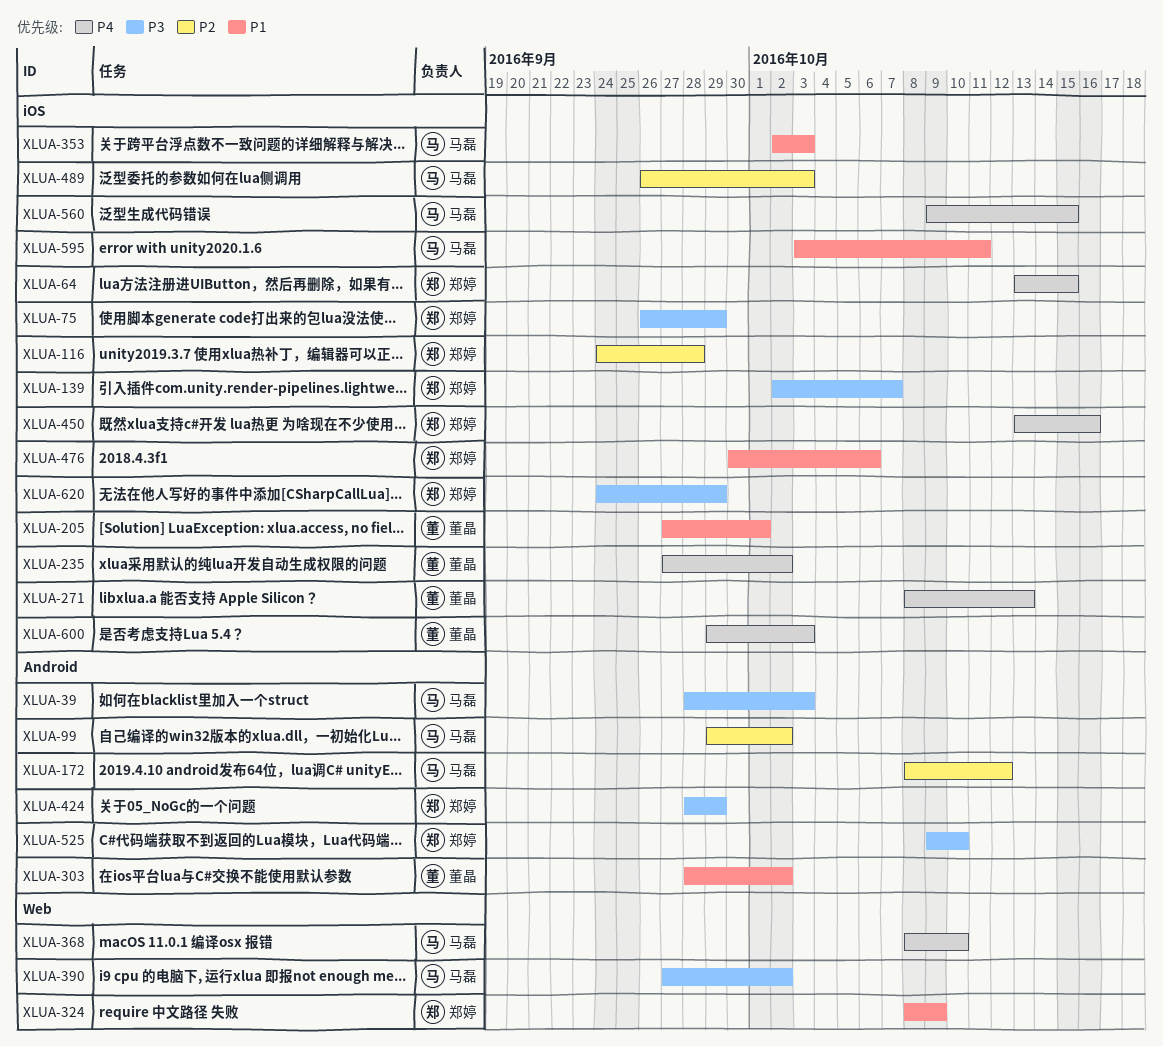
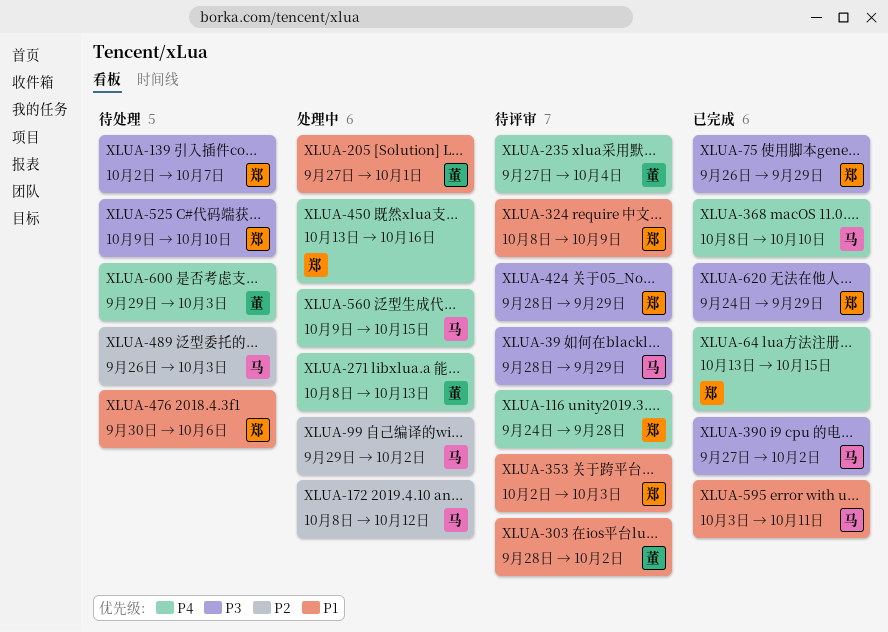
XLUA-39, due: Oct 3 -> Sep 29
XLUA-116, priority: P2 -> P4
XLUA-235, due: Oct 2 -> Oct 4
XLUA-353, owner: 马磊 -> 郑婷

